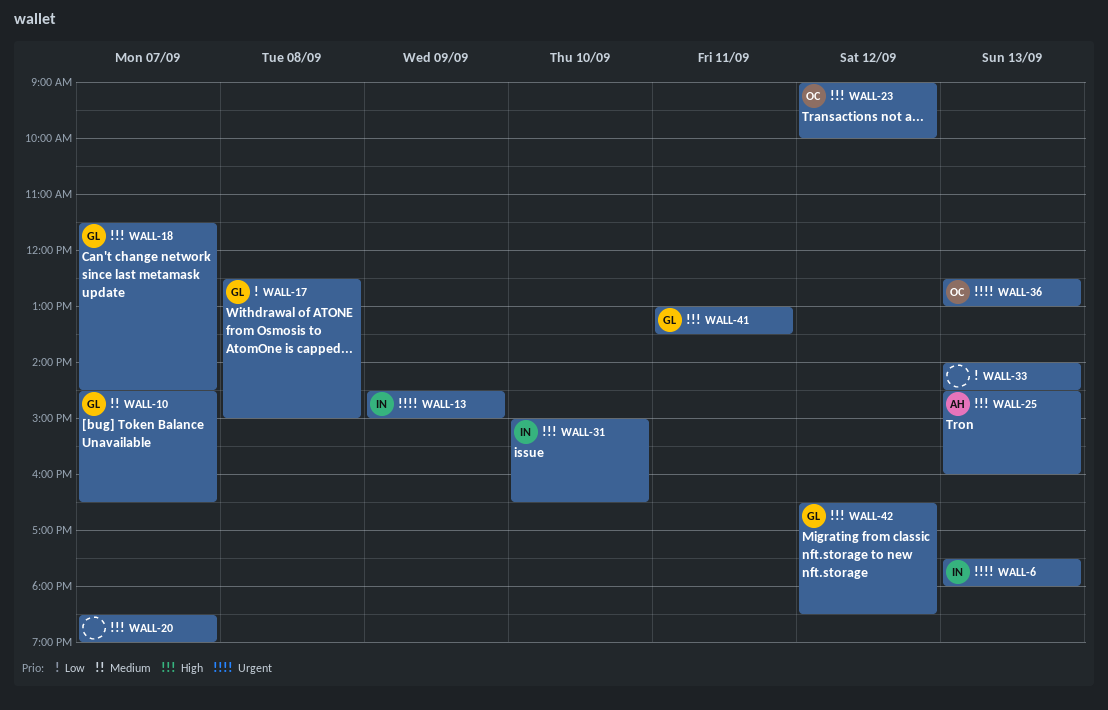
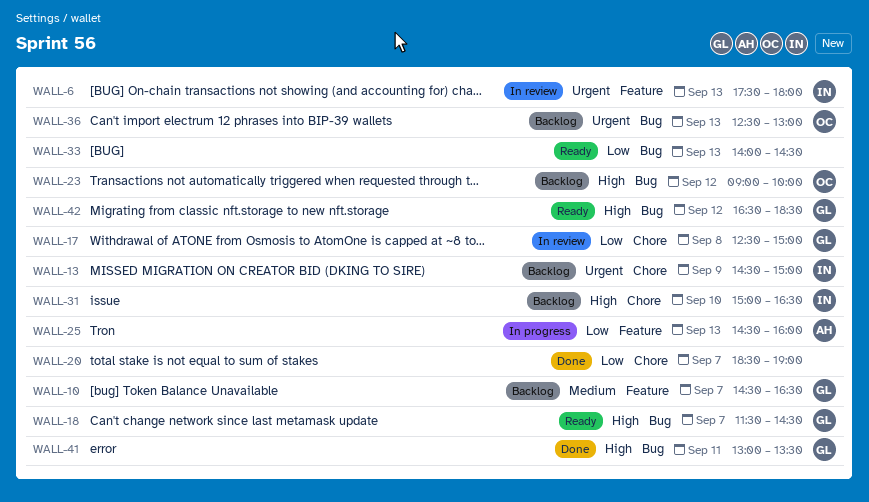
WALL-20, priority: High -> Low
WALL-25, priority: High -> Low

